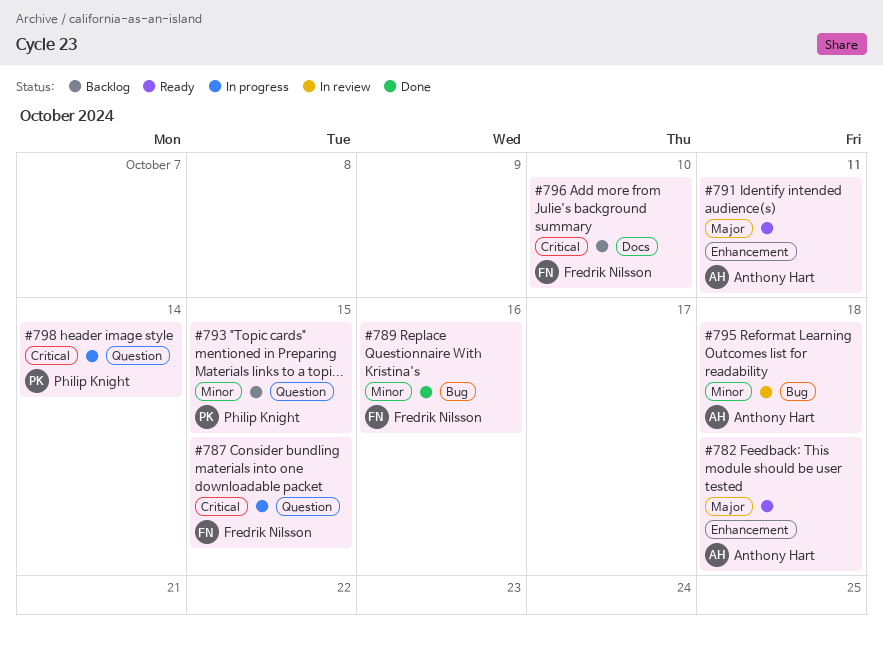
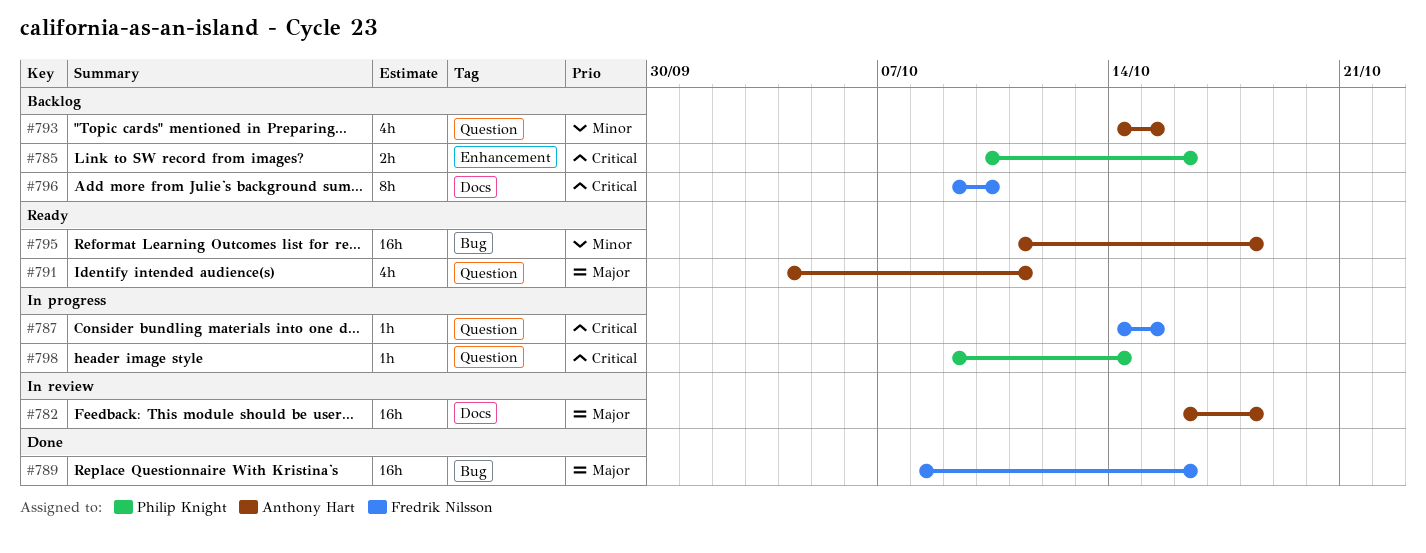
#782, status: Ready -> In review
#782, label: Enhancement -> Docs
#785: none -> present
#789, priority: Minor -> Major
#791, label: Enhancement -> Question
#793, owner: Philip Knight -> Anthony Hart
#795, status: In review -> Ready

